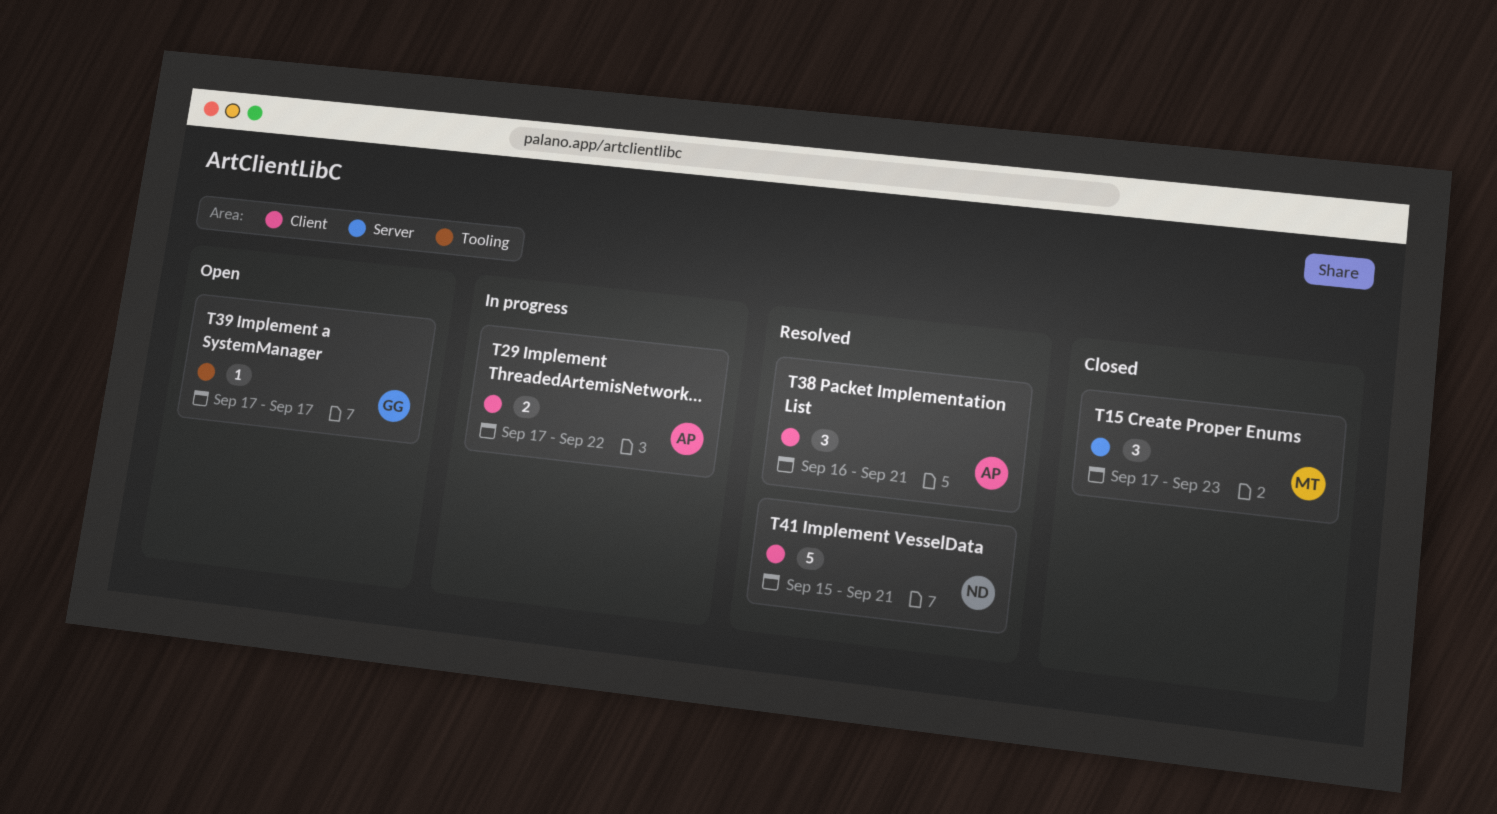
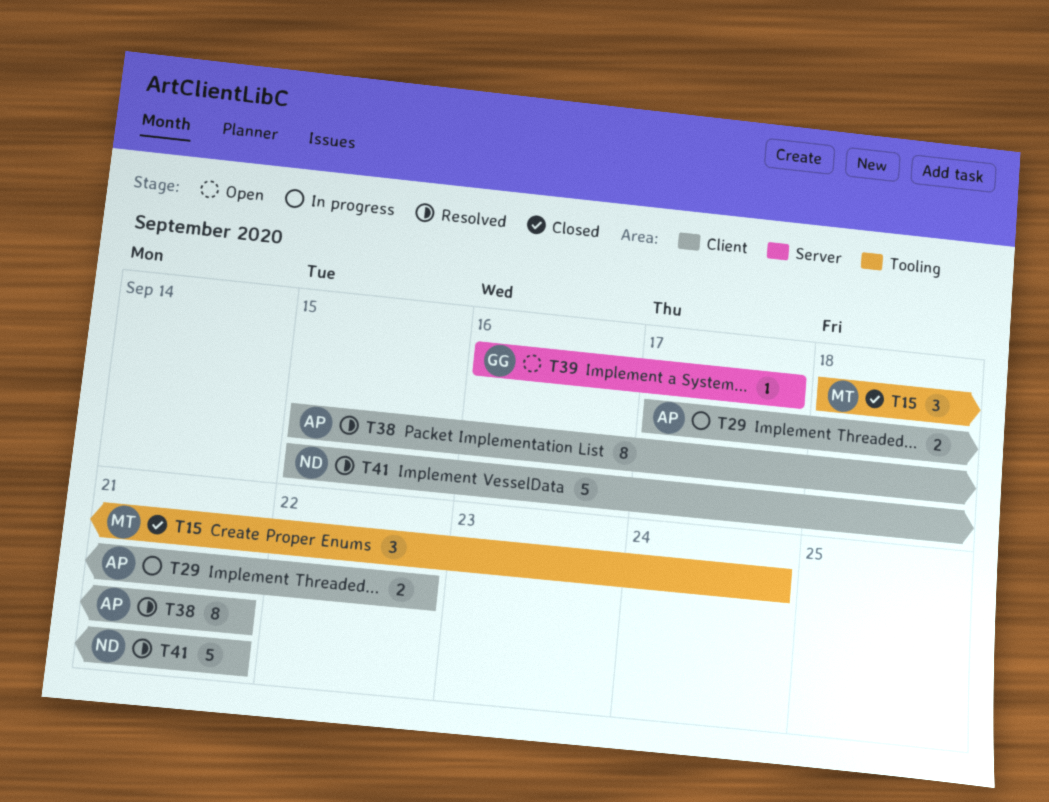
T15, label: Server -> Tooling
T15, start: Sep 17 -> Sep 18
T15, due: Sep 23 -> Sep 24
T38, estimate: 3 -> 8
T38, start: Sep 16 -> Sep 15
T39, label: Tooling -> Server
T39, start: Sep 17 -> Sep 16

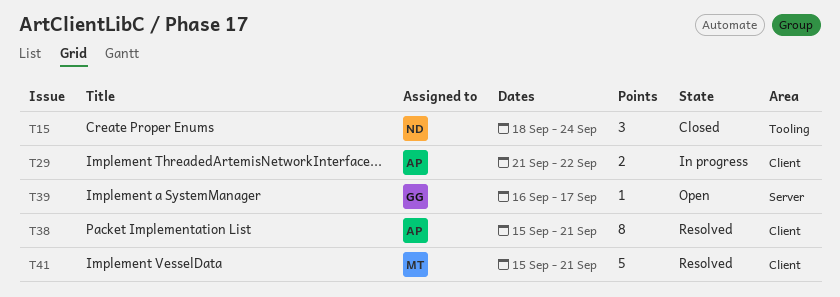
T15, owner: MT -> ND
T29, start: Sep 17 -> Sep 21
T41, owner: ND -> MT

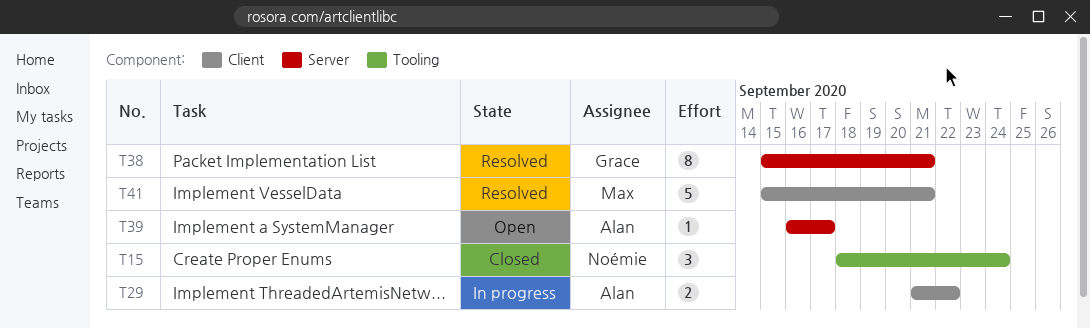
T38, owner: Alan -> Grace
T38, label: Client -> Server
T39, owner: Grace -> Alan

